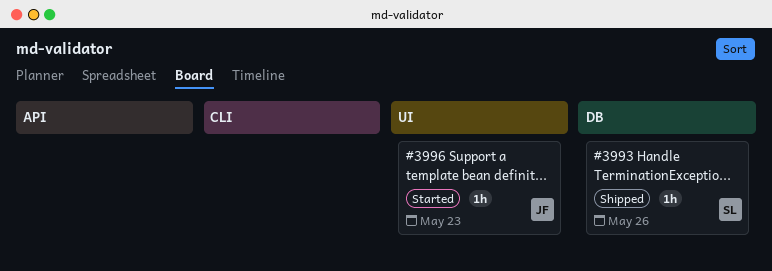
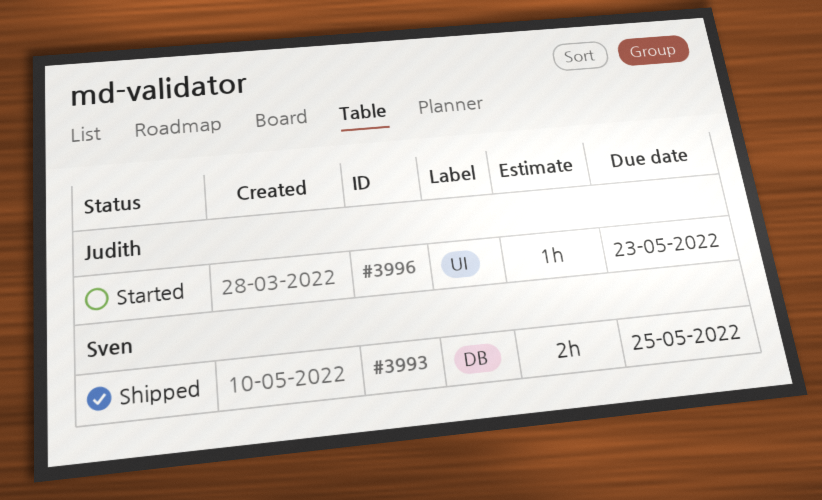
#3993, estimate: 1h -> 2h
#3993, due: May 26 -> May 25

